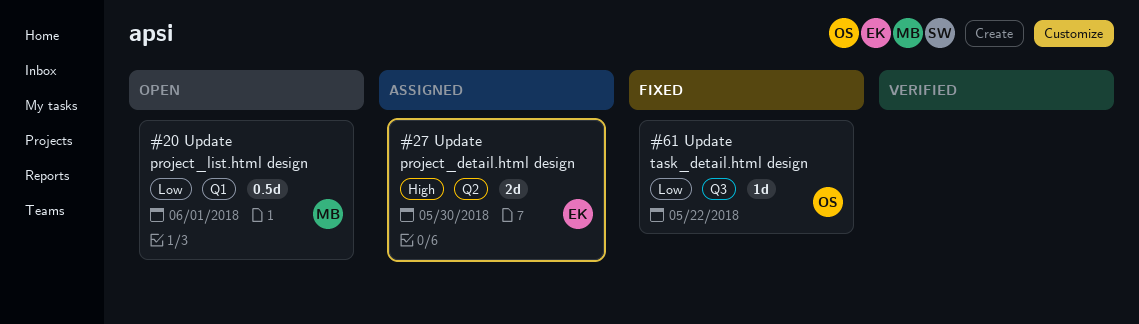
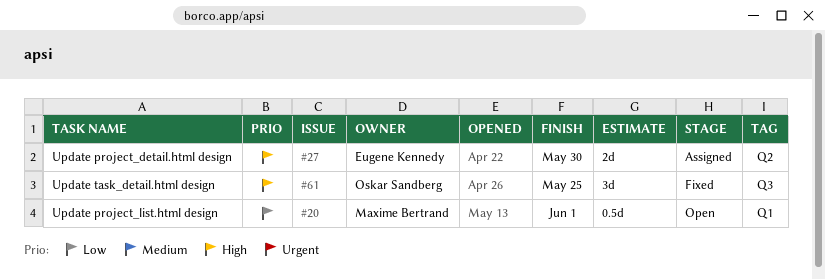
#61, priority: Low -> High
#61, estimate: 1d -> 3d
#61, due: May 22 -> May 25

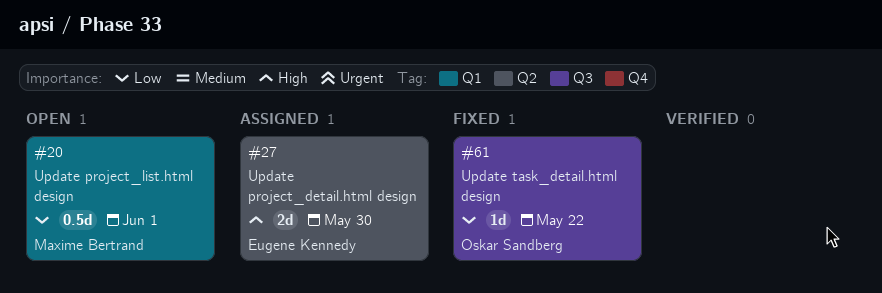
#61, priority: High -> Low
#61, estimate: 3d -> 1d
#61, due: May 25 -> May 22

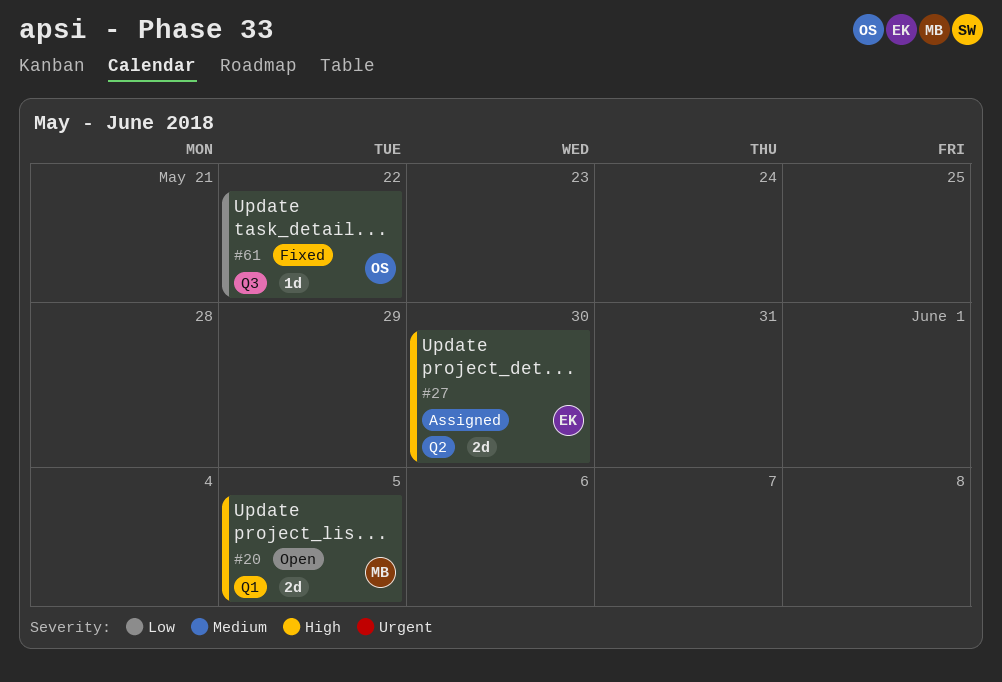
#20, priority: Low -> High
#20, estimate: 0.5d -> 2d
#20, due: Jun 1 -> Jun 5

